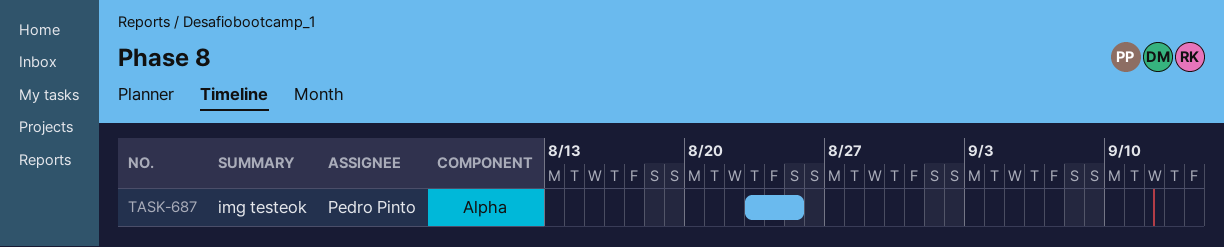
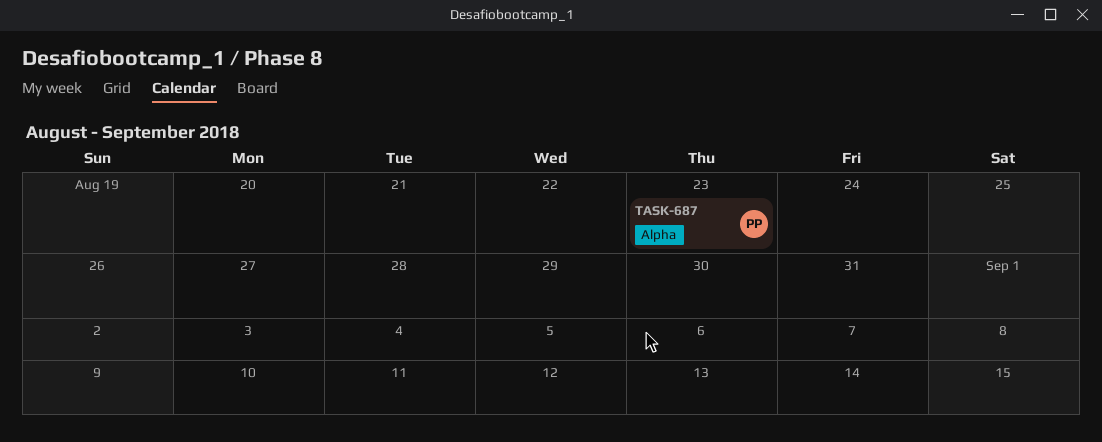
TASK-687, due: Aug 25 -> Aug 23

